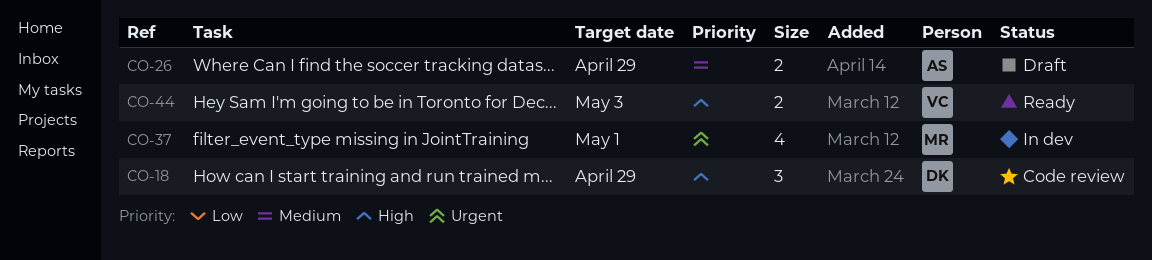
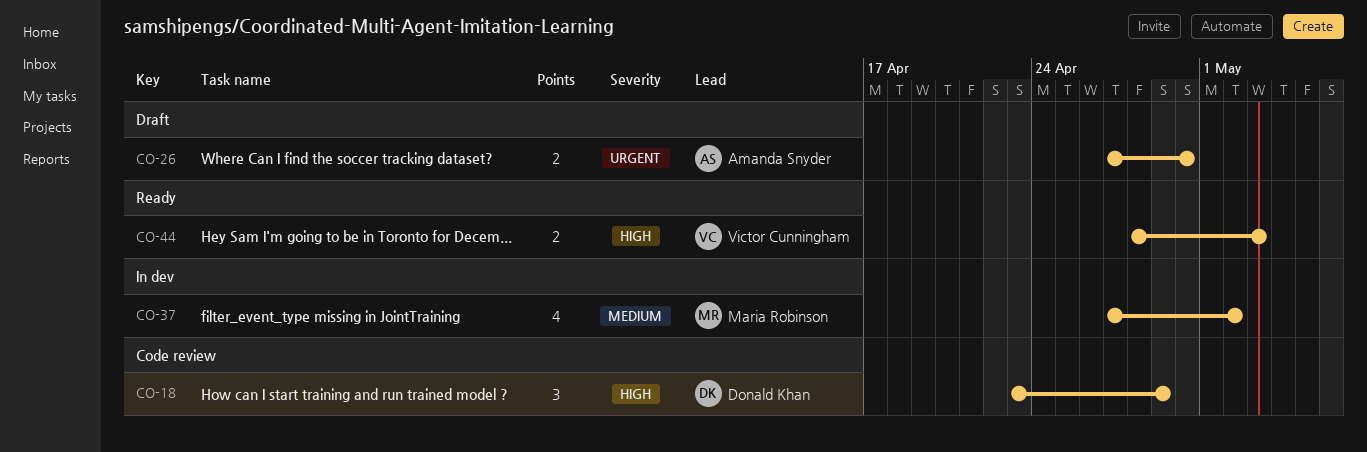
CO-26, priority: Medium -> Urgent
CO-26, due: Apr 29 -> Apr 30
CO-37, priority: Urgent -> Medium
CO-37, due: May 1 -> May 2

